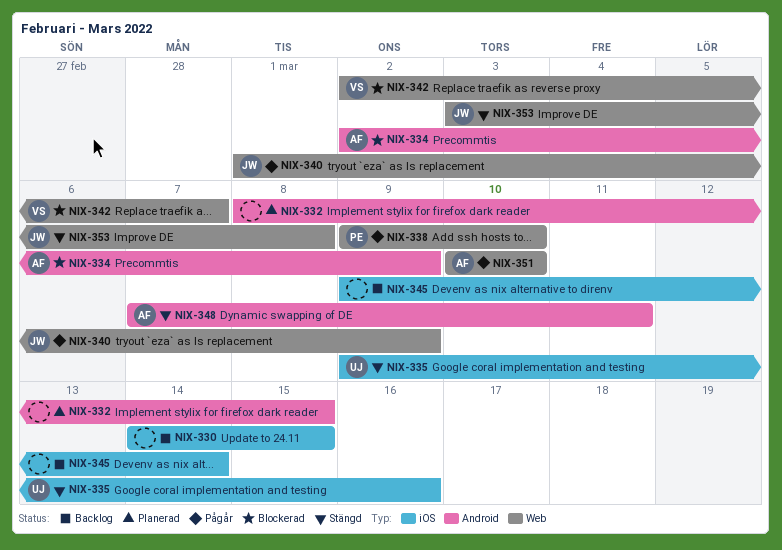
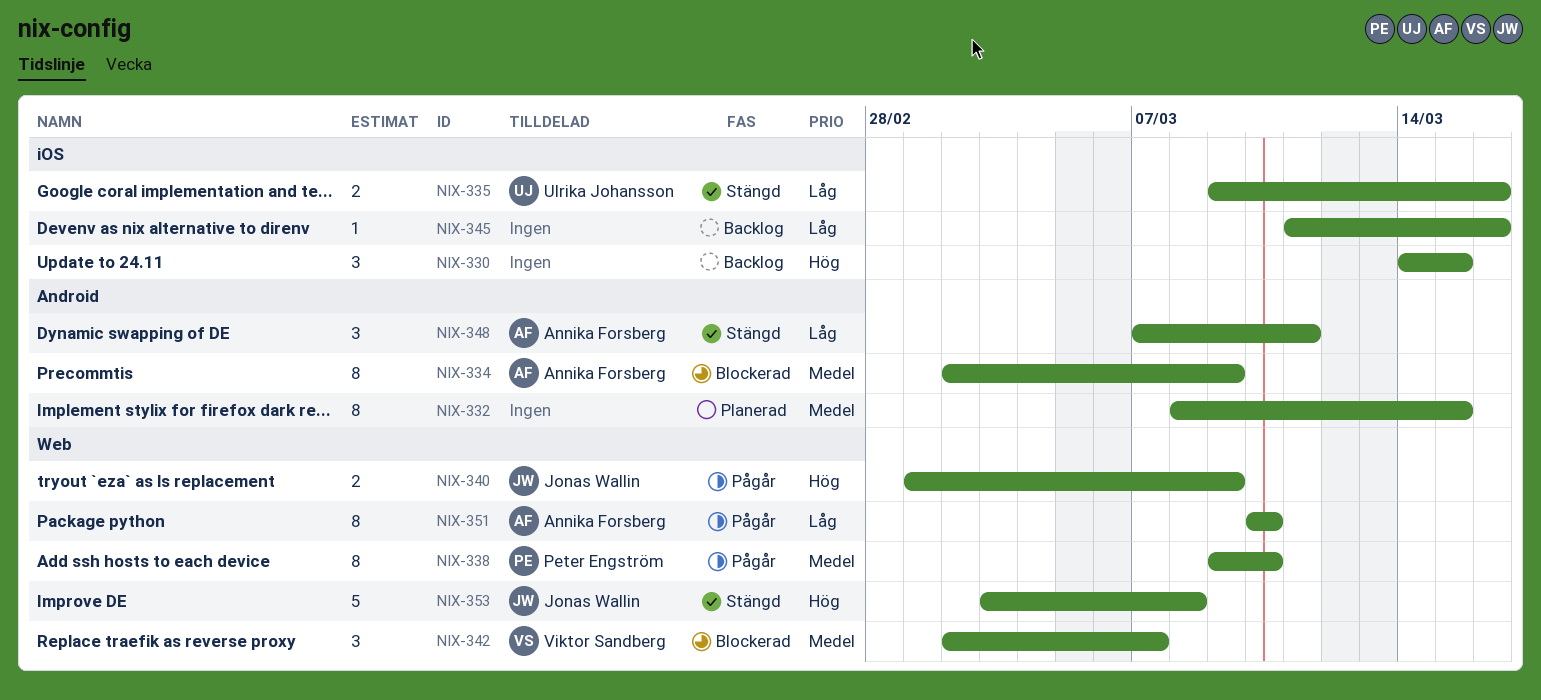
NIX-345, start: Mar 9 -> Mar 11
NIX-345, due: Mar 14 -> Mar 16

